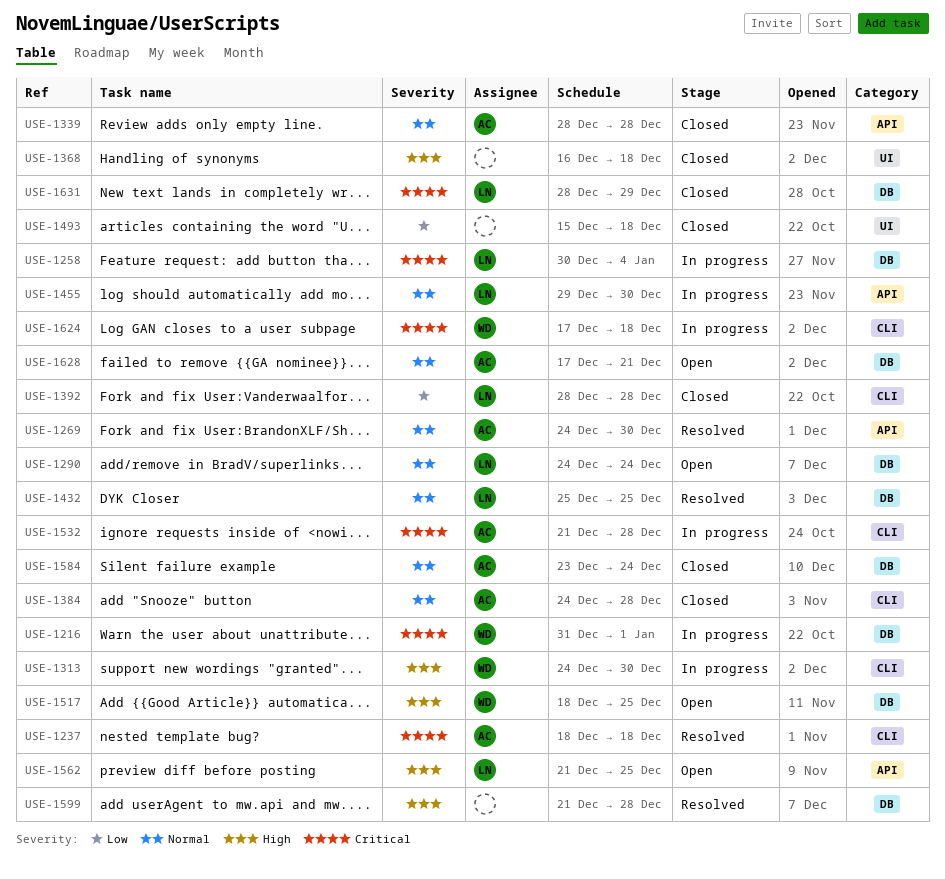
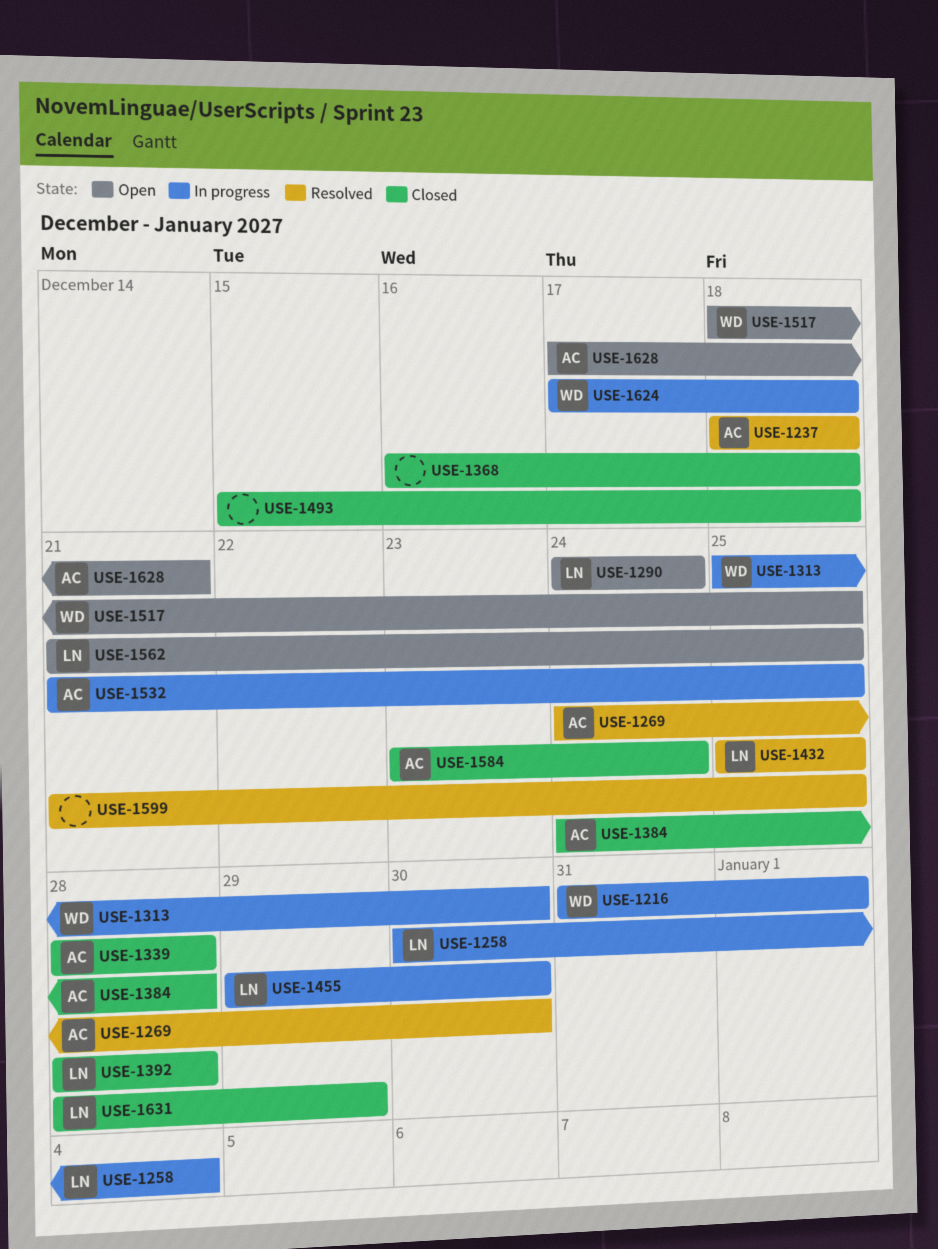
USE-1313, start: Dec 24 -> Dec 25
USE-1532, due: Dec 28 -> Dec 25
USE-1599, due: Dec 28 -> Dec 25

